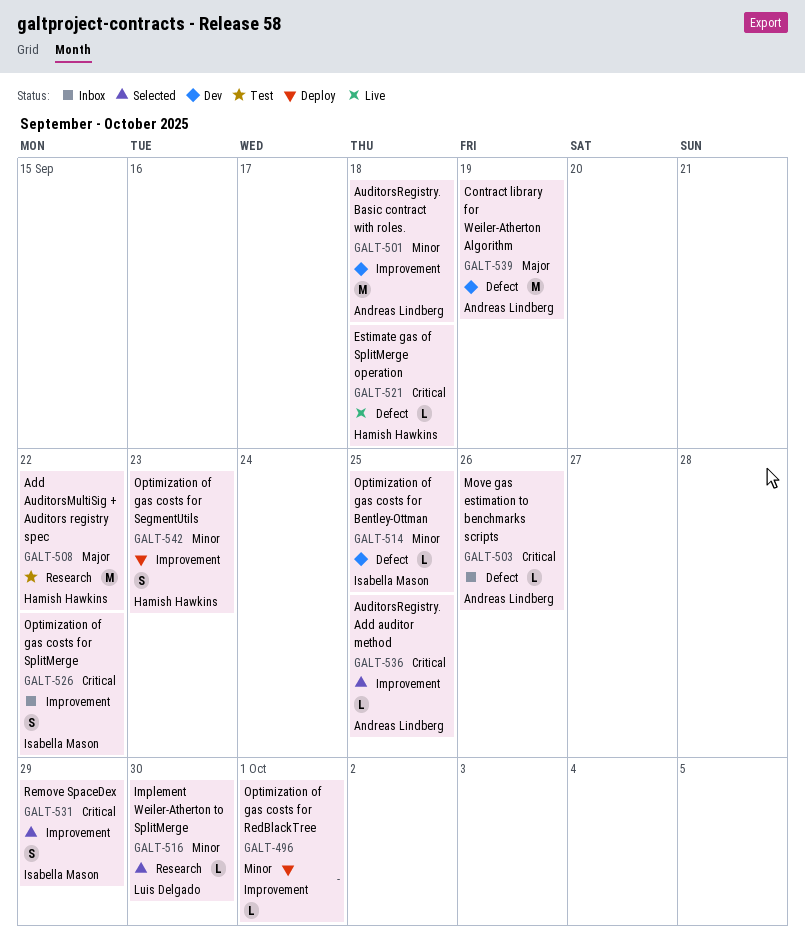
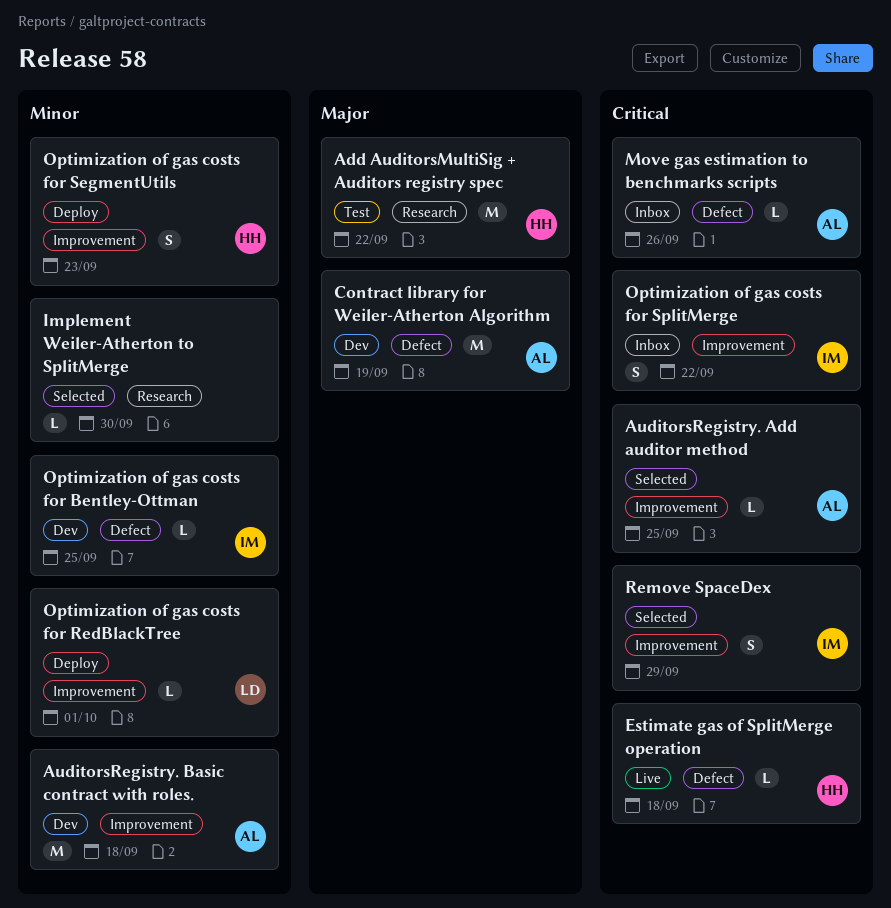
Implement Weiler-Atherton to SplitMerge, owner: Luis Delgado -> none
Optimization of gas costs for RedBlackTree, owner: none -> Luis Delgado

